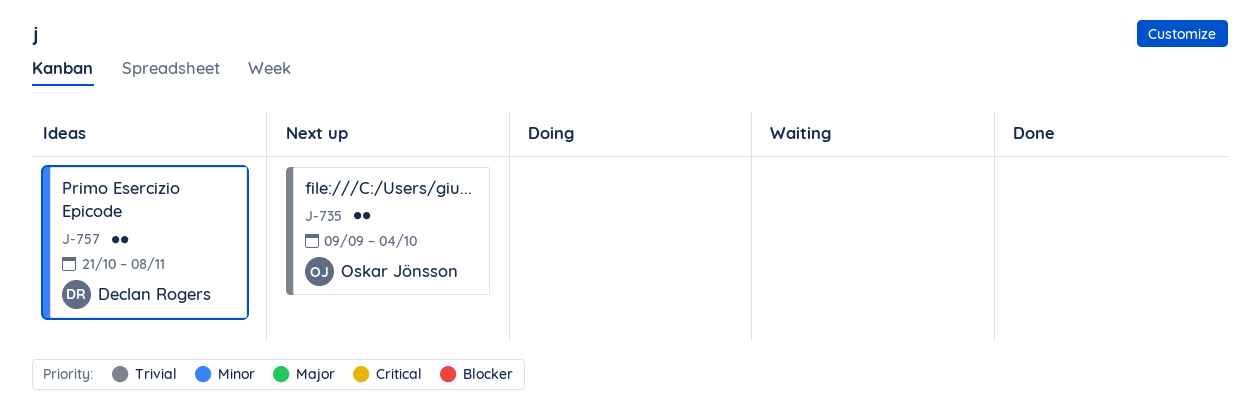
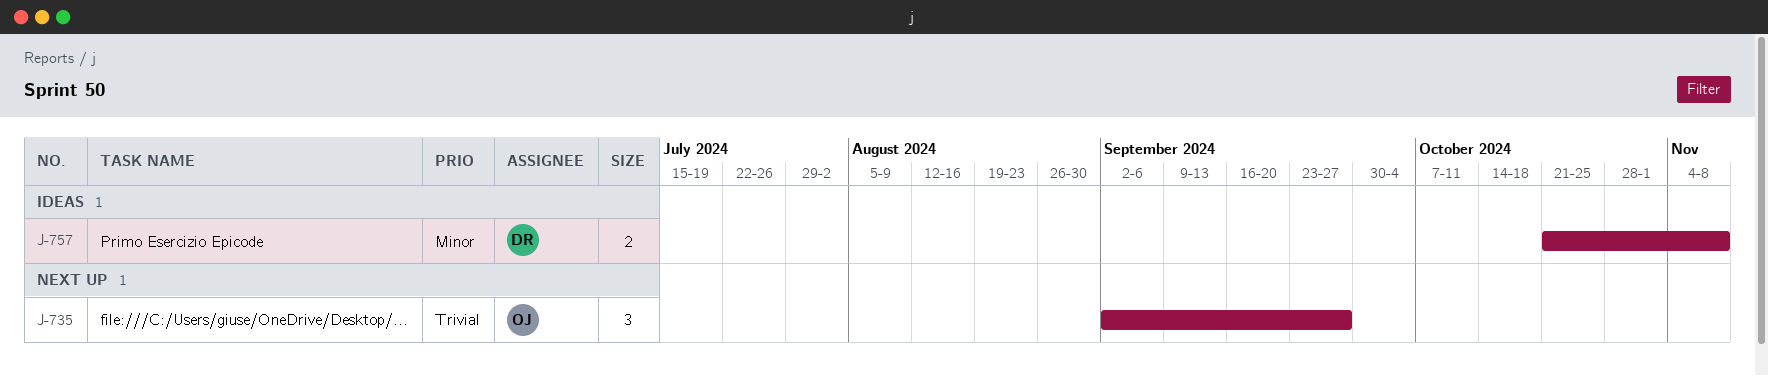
J-735, estimate: 2 -> 3
J-735, start: Sep 9 -> Sep 2
J-735, due: Oct 4 -> Sep 27

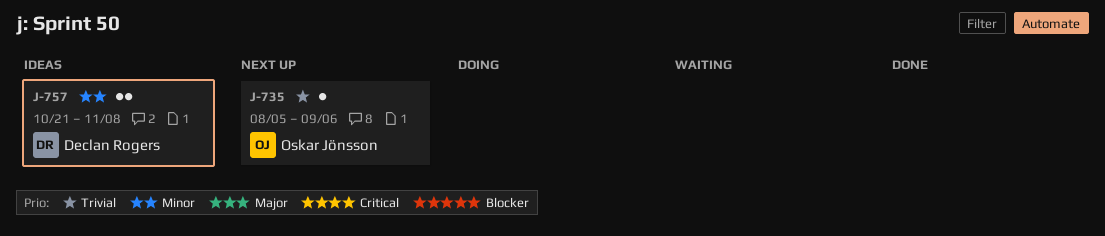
J-735, estimate: 3 -> 1
J-735, start: Sep 2 -> Aug 5
J-735, due: Sep 27 -> Sep 6

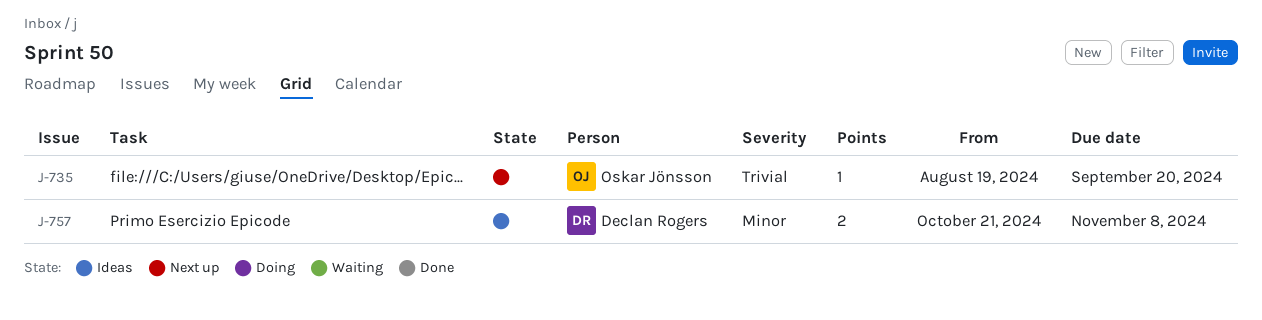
J-735, start: Aug 5 -> Aug 19
J-735, due: Sep 6 -> Sep 20

